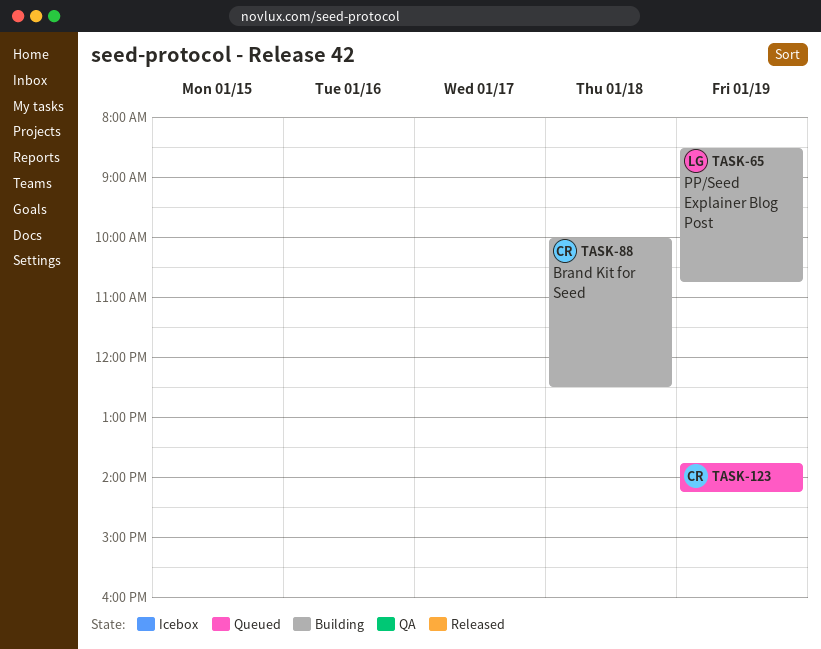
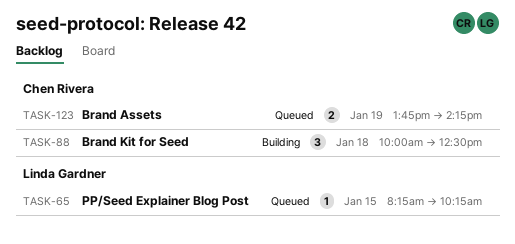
TASK-65, status: Building -> Queued
TASK-65, day: Jan 19 -> Jan 15
TASK-65, begins: 08:30 -> 08:15
TASK-65, ends: 10:45 -> 10:15

